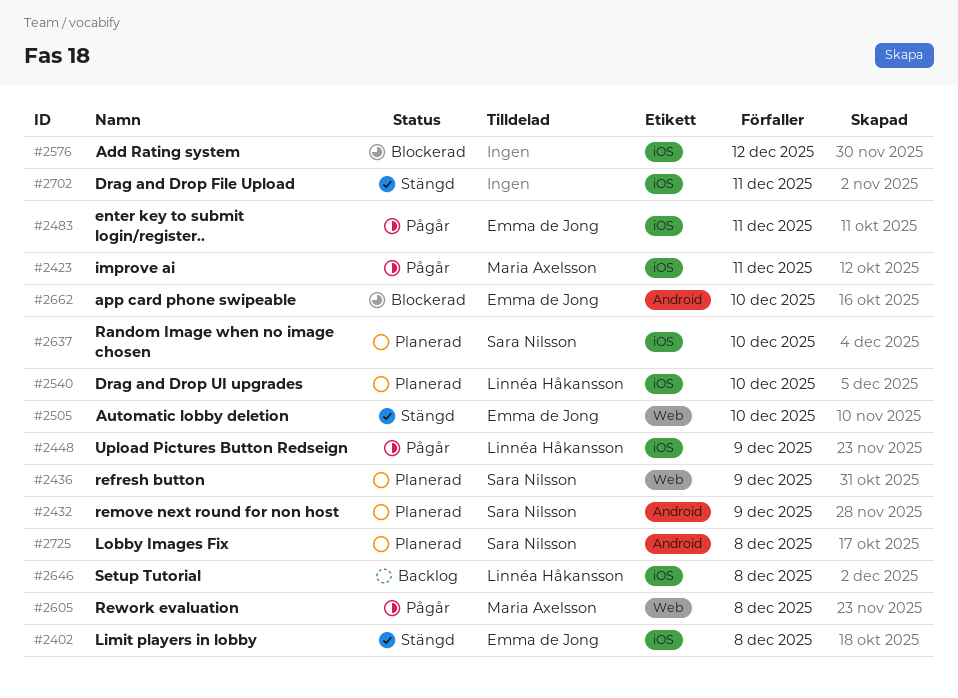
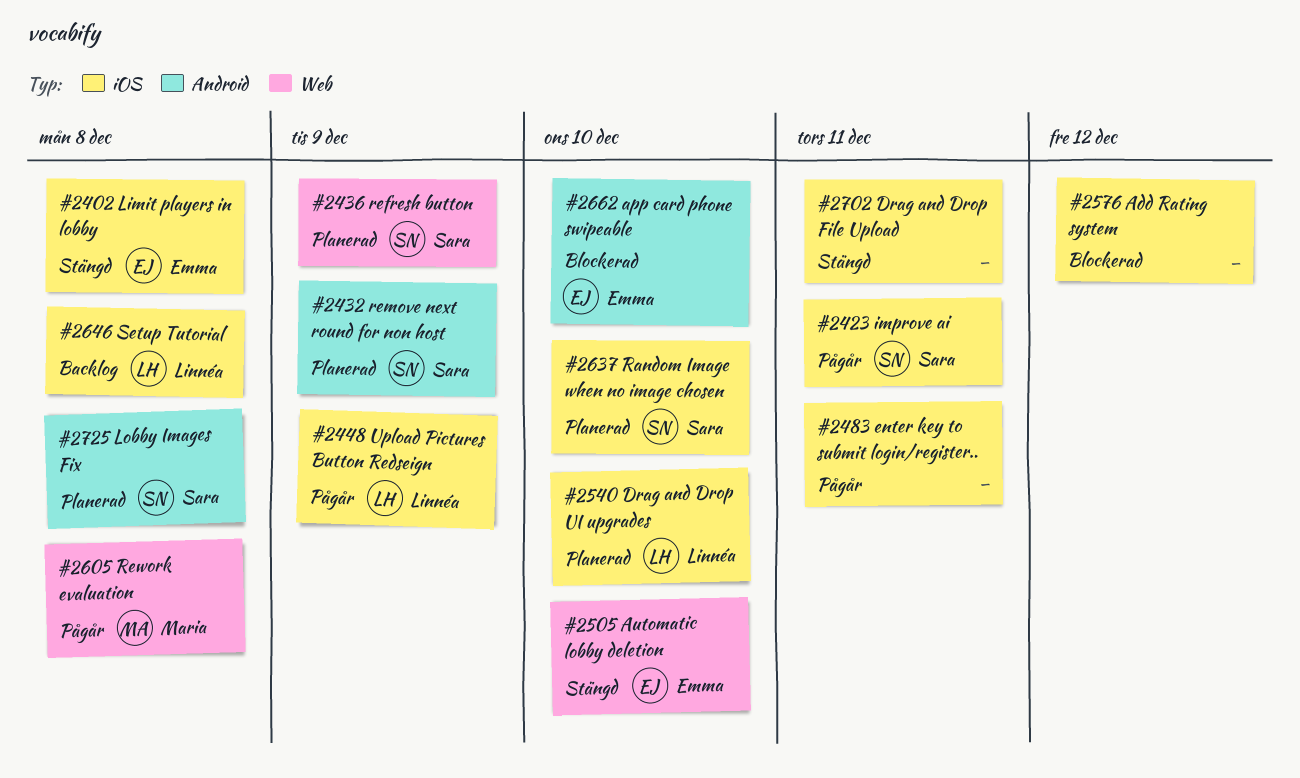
#2423, owner: Maria Axelsson -> Sara Nilsson
#2483, owner: Emma de Jong -> none

